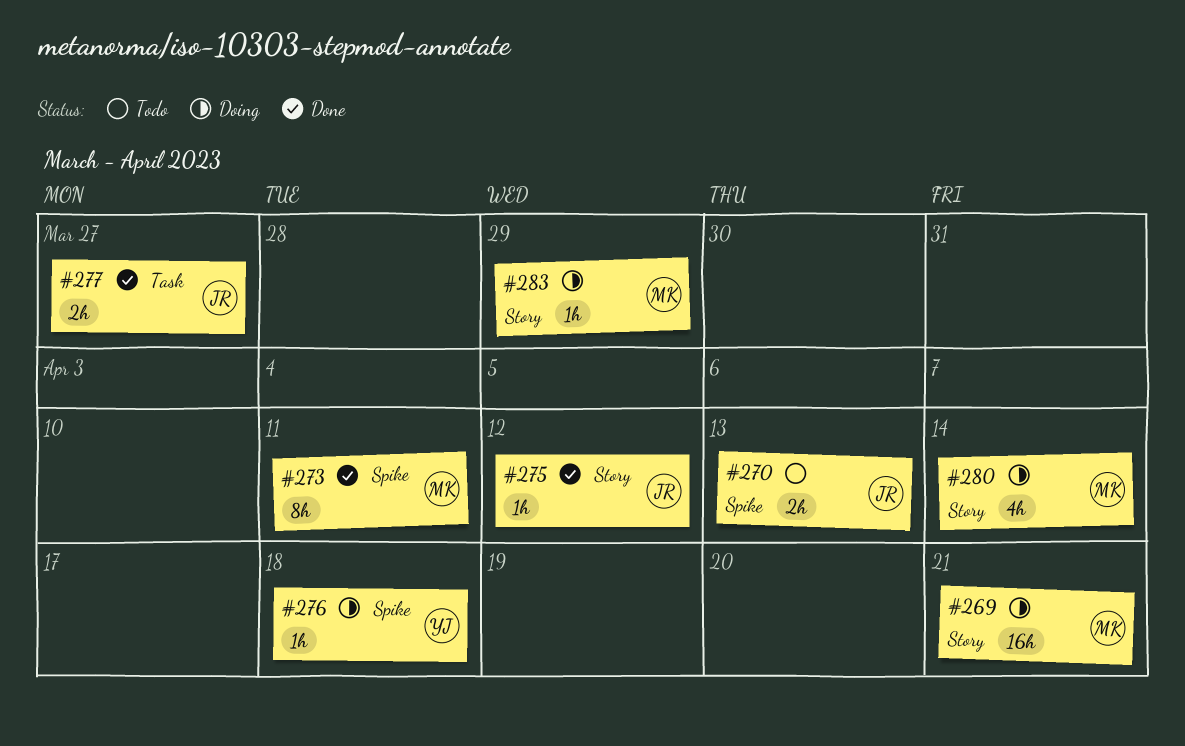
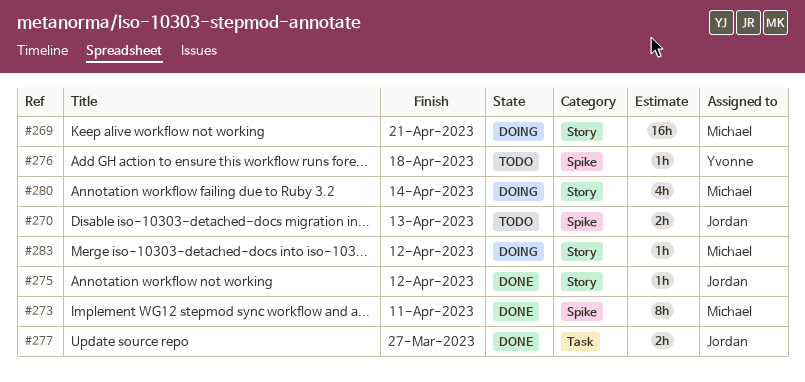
#276, status: Doing -> Todo
#283, due: Mar 29 -> Apr 12

